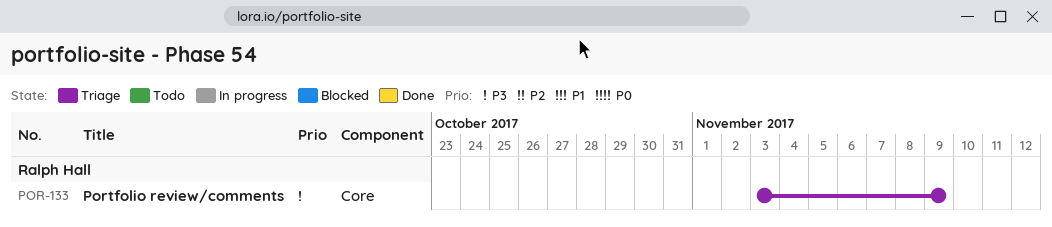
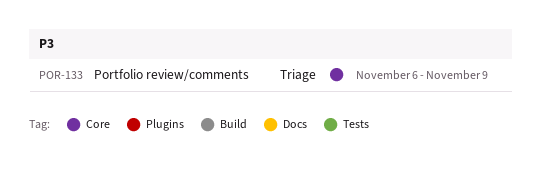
POR-133, start: Nov 3 -> Nov 6

